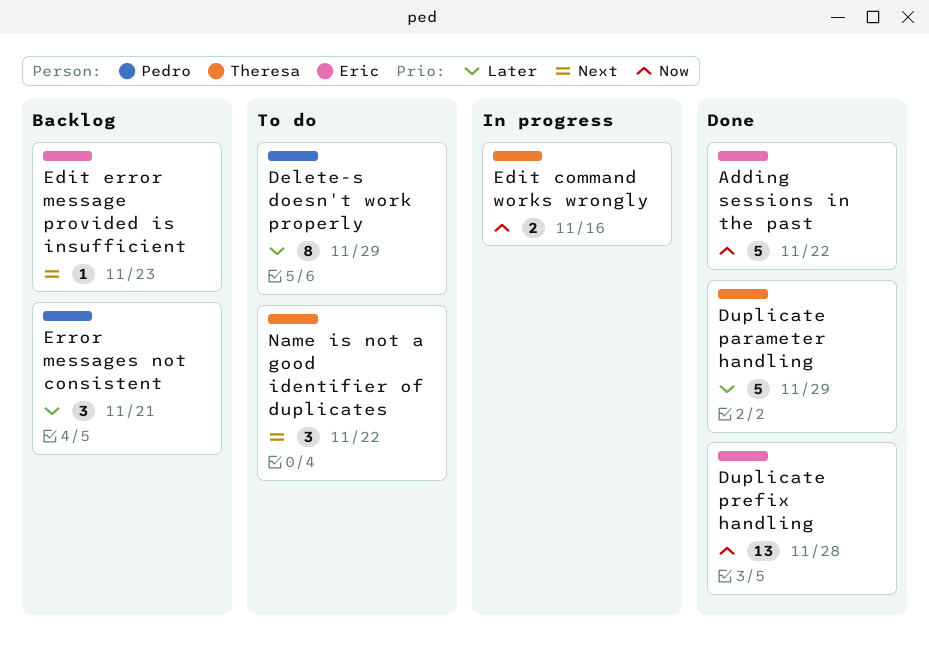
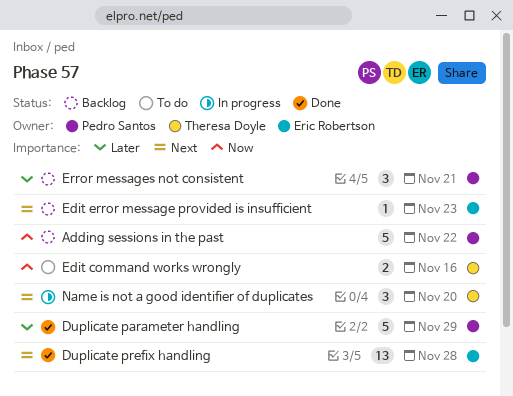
Adding sessions in the past, status: Done -> Backlog
Adding sessions in the past, owner: Eric Robertson -> Pedro Santos
Delete-s doesn't work properly: present -> none
Duplicate parameter handling, owner: Theresa Doyle -> Pedro Santos
Duplicate prefix handling, priority: Now -> Next
Edit command works wrongly, status: In progress -> To do
Name is not a good identifier of duplicates, status: To do -> In progress
Name is not a good identifier of duplicates, due: Nov 22 -> Nov 20

